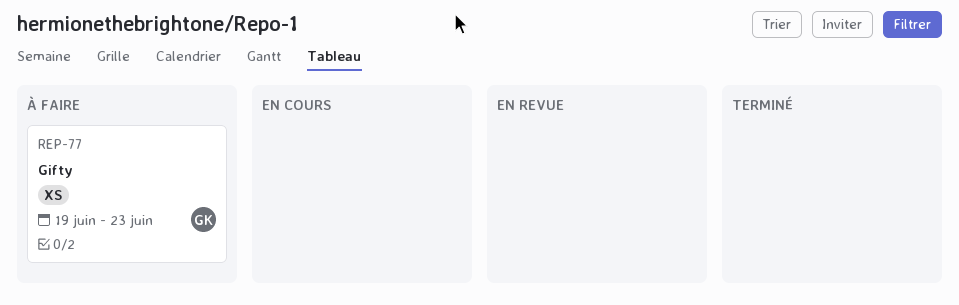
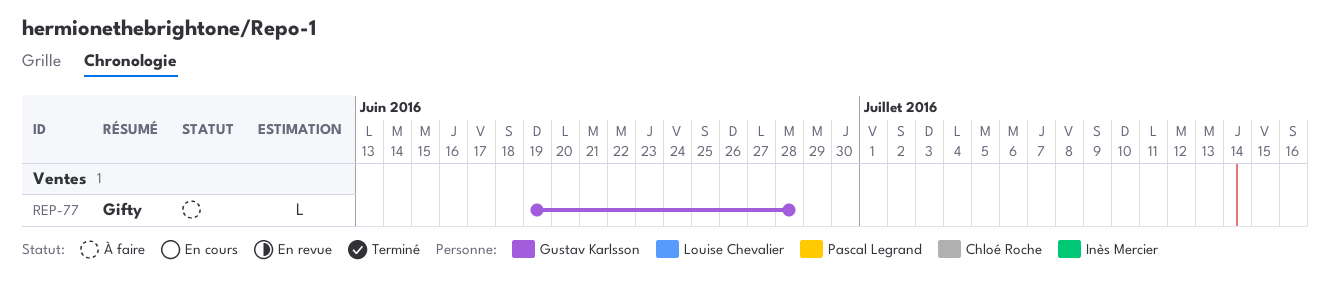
REP-77, estimate: XS -> L
REP-77, due: Jun 23 -> Jun 28

